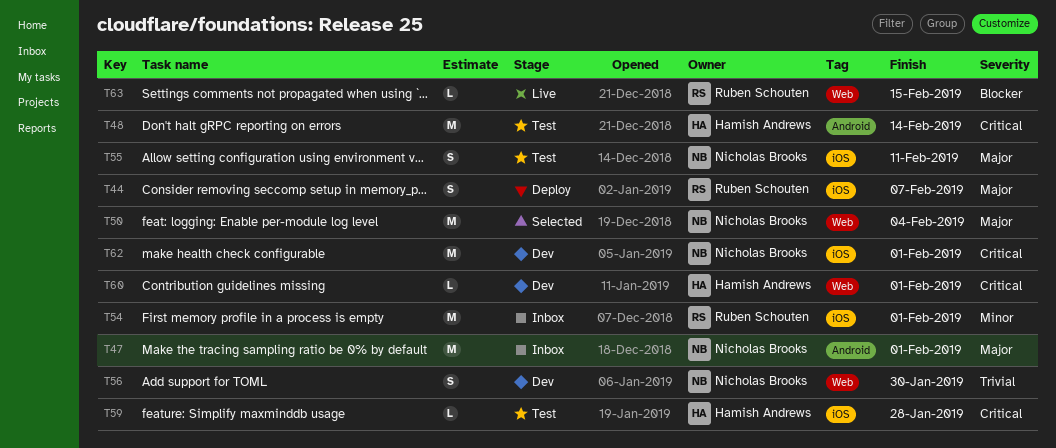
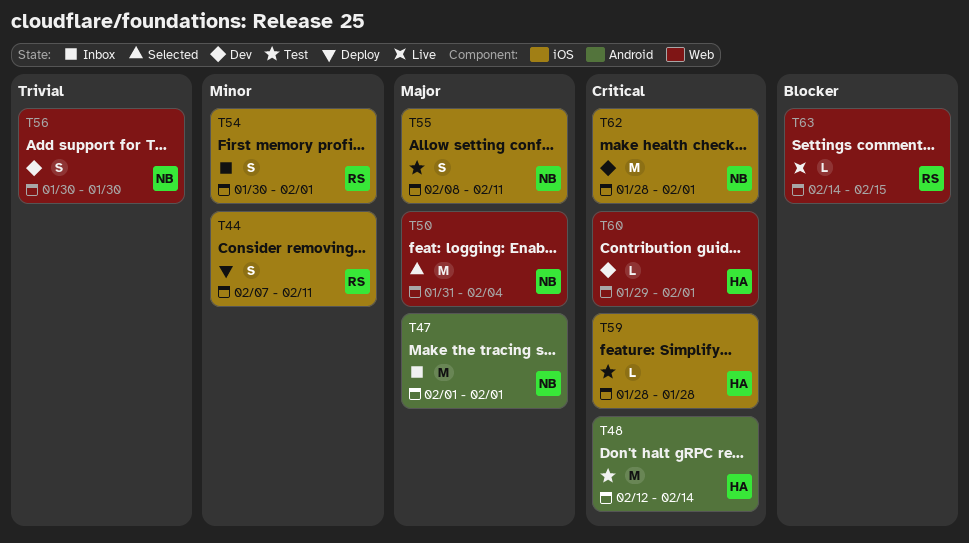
T44, priority: Major -> Minor
T44, due: Feb 7 -> Feb 11
T54, estimate: M -> S

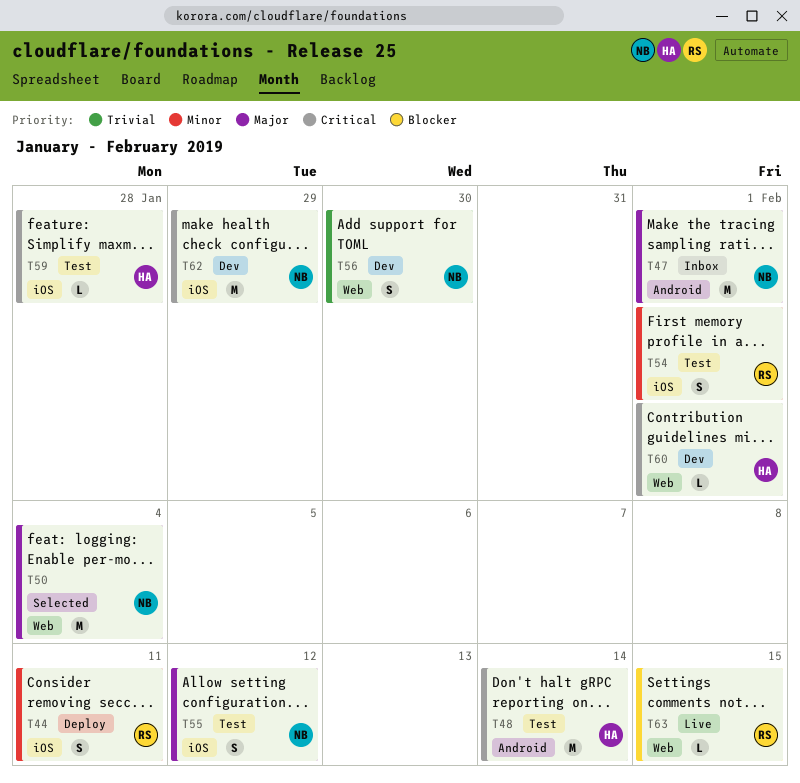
T54, status: Inbox -> Test
T55, due: Feb 11 -> Feb 12
T62, due: Feb 1 -> Jan 29

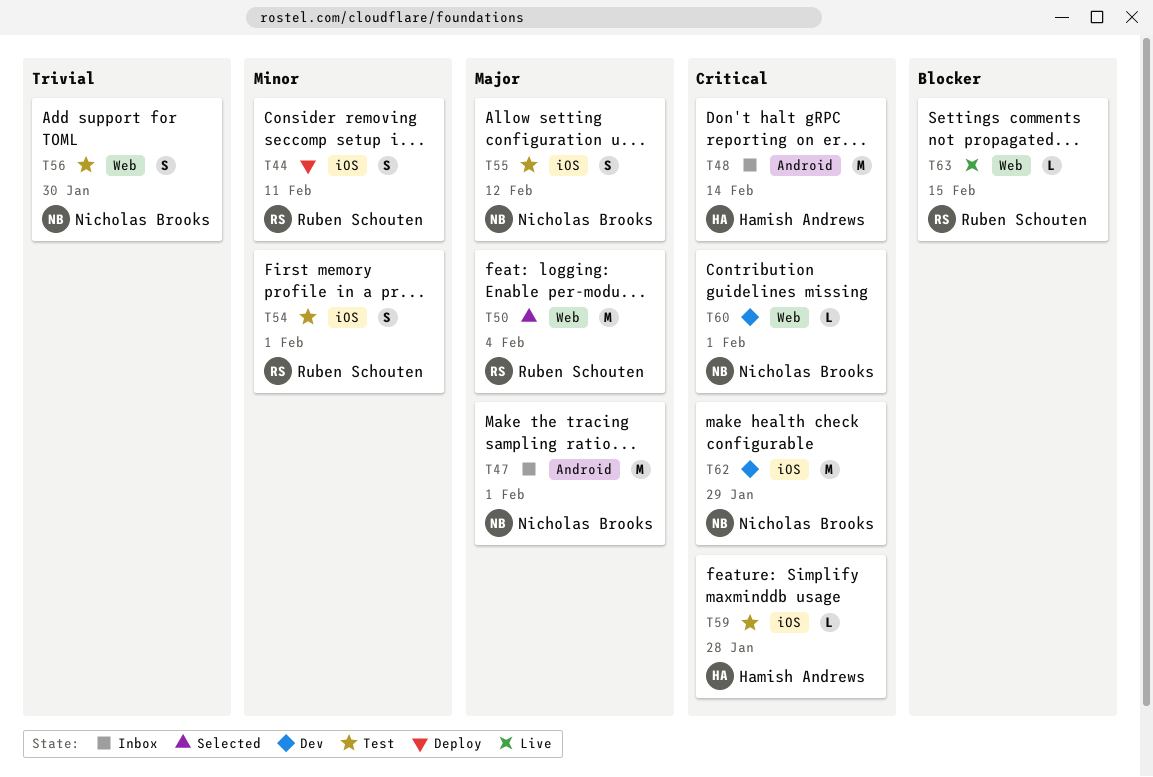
T48, status: Test -> Inbox
T50, owner: Nicholas Brooks -> Ruben Schouten
T56, status: Dev -> Test
T60, owner: Hamish Andrews -> Nicholas Brooks

